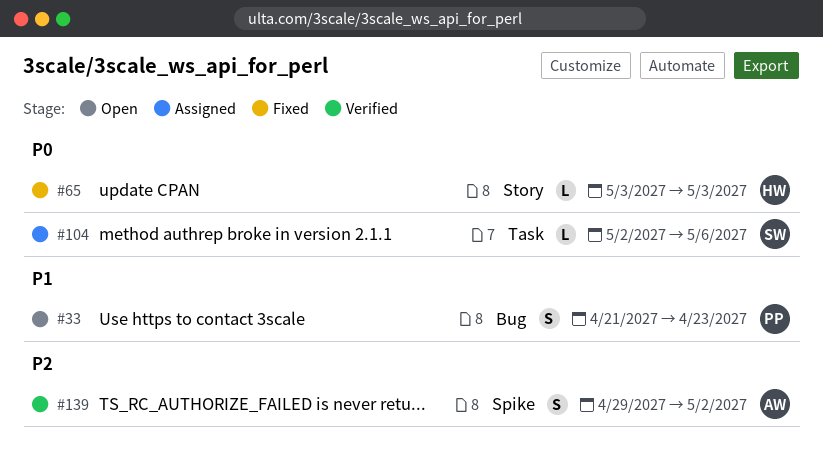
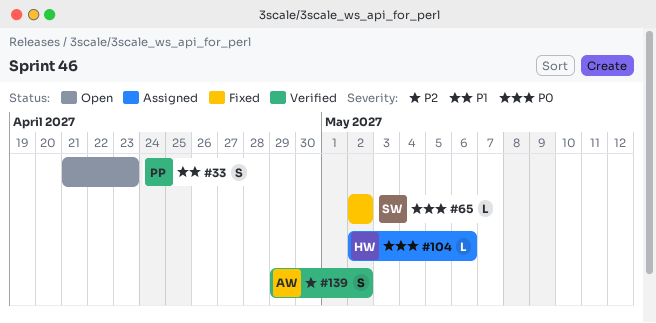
#65, owner: HW -> SW
#65, start: May 3 -> May 2
#65, due: May 3 -> May 2
#104, owner: SW -> HW

